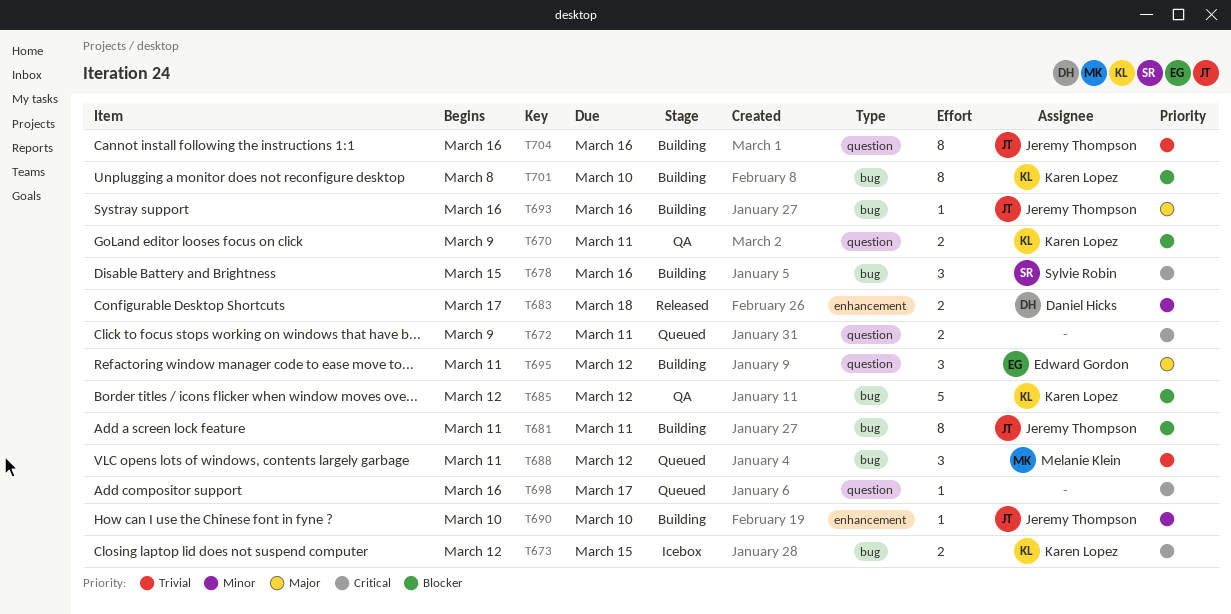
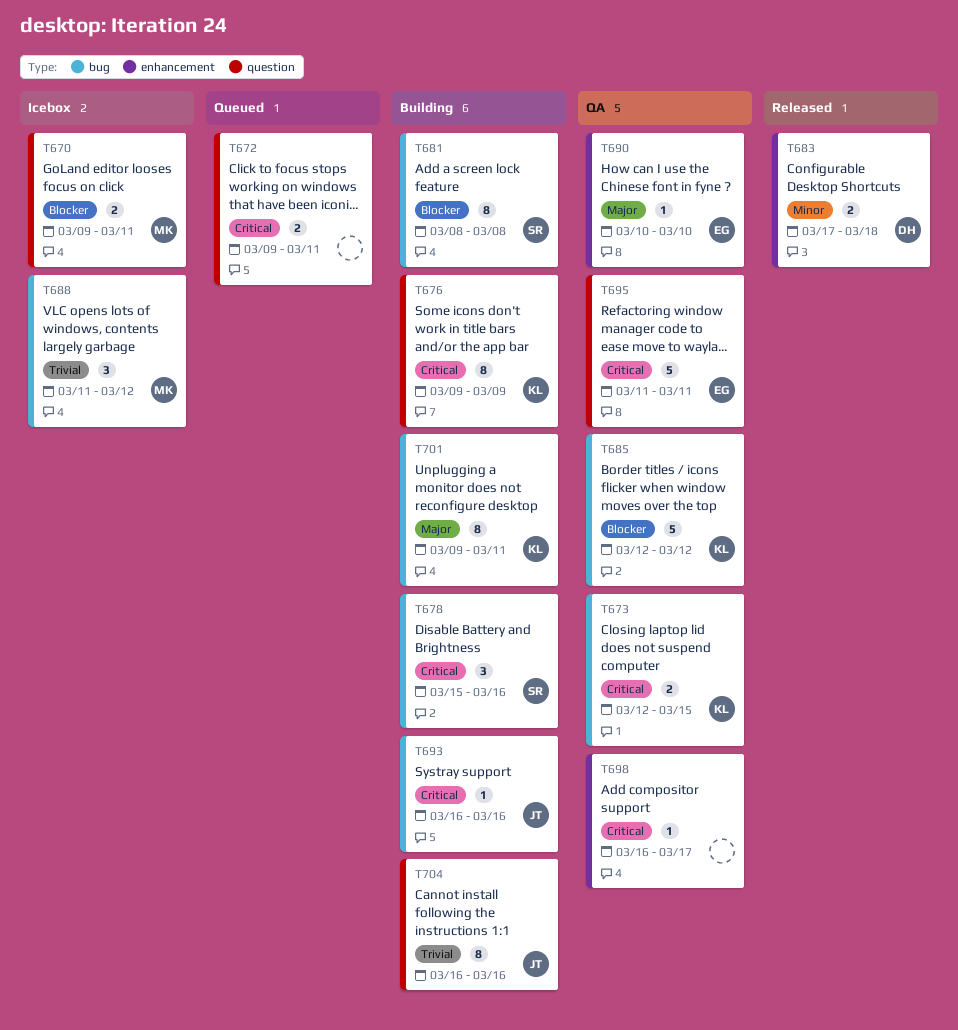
T670, status: QA -> Icebox
T670, owner: Karen Lopez -> Melanie Klein
T673, status: Icebox -> QA
T676: none -> present
T681, owner: Jeremy Thompson -> Sylvie Robin
T681, start: Mar 11 -> Mar 8
T681, due: Mar 11 -> Mar 8
T688, status: Queued -> Icebox
T690, status: Building -> QA
T690, owner: Jeremy Thompson -> Edward Gordon
T690, priority: Minor -> Major
T693, priority: Major -> Critical
T695, status: Building -> QA
T695, priority: Major -> Critical
T695, estimate: 3 -> 5
T695, due: Mar 12 -> Mar 11
T698, status: Queued -> QA
T698, label: question -> enhancement
T701, priority: Blocker -> Major
T701, start: Mar 8 -> Mar 9
T701, due: Mar 10 -> Mar 11

